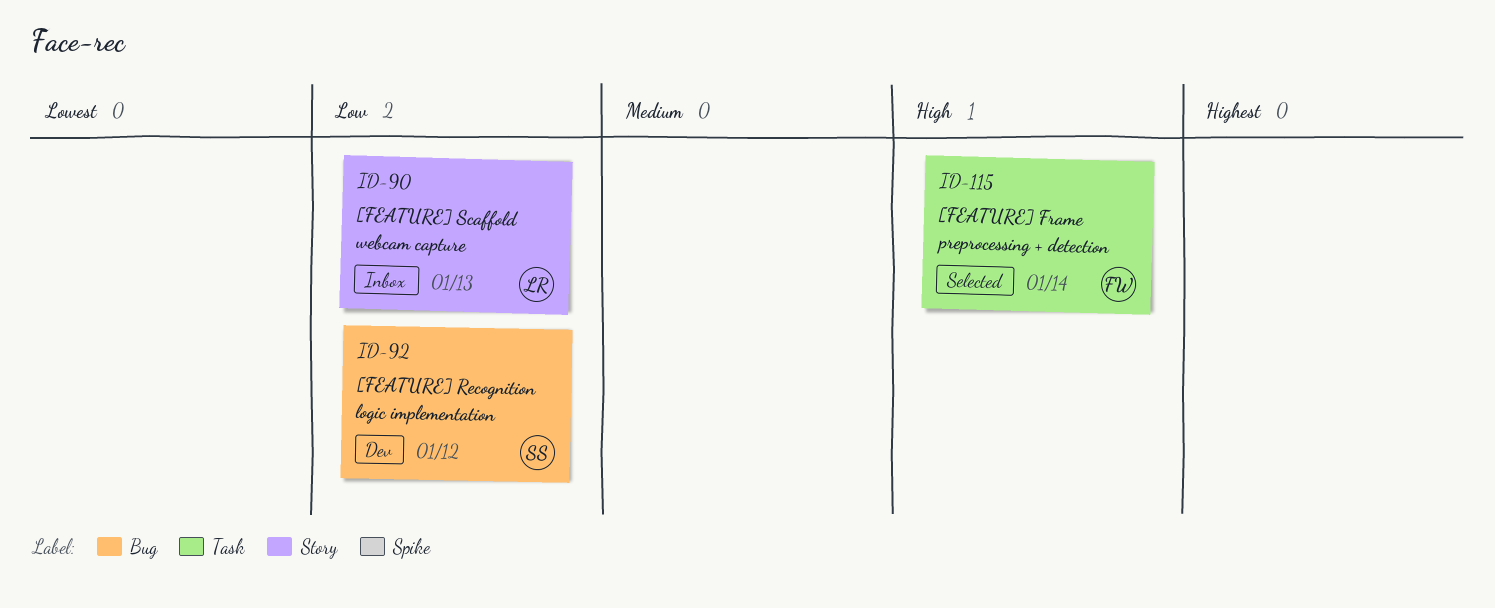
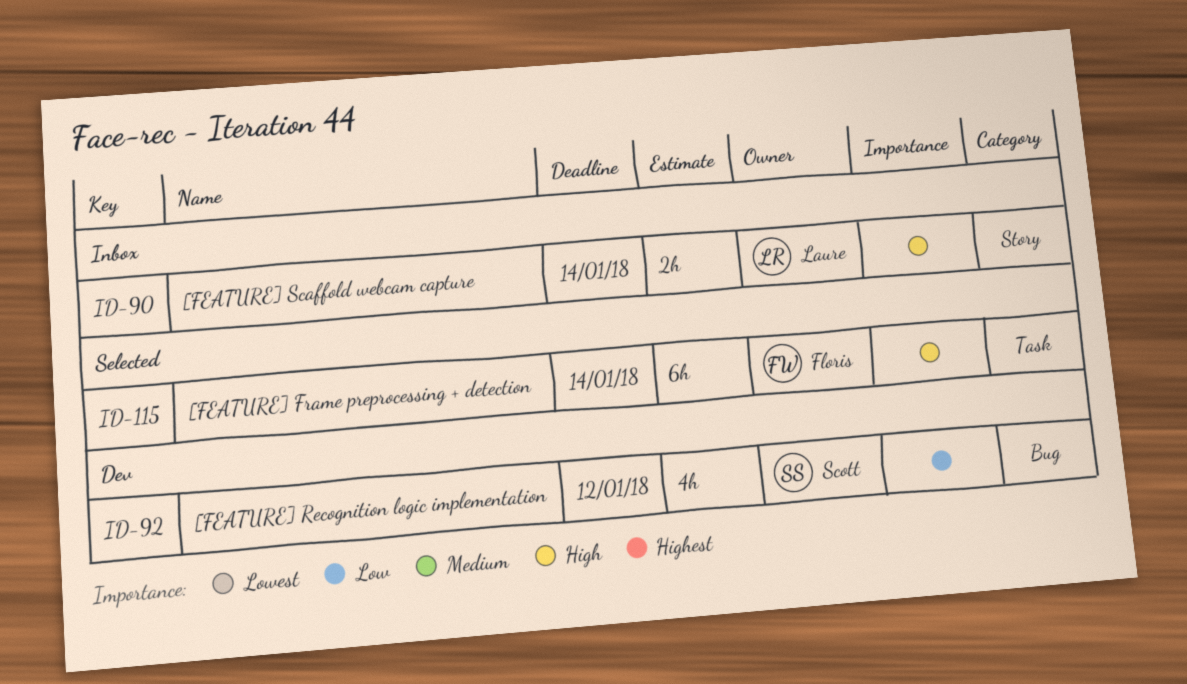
ID-90, priority: Low -> High
ID-90, due: Jan 13 -> Jan 14

